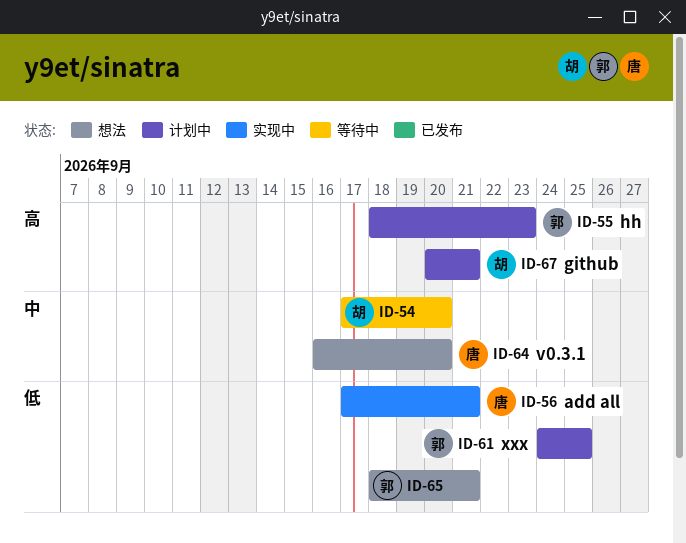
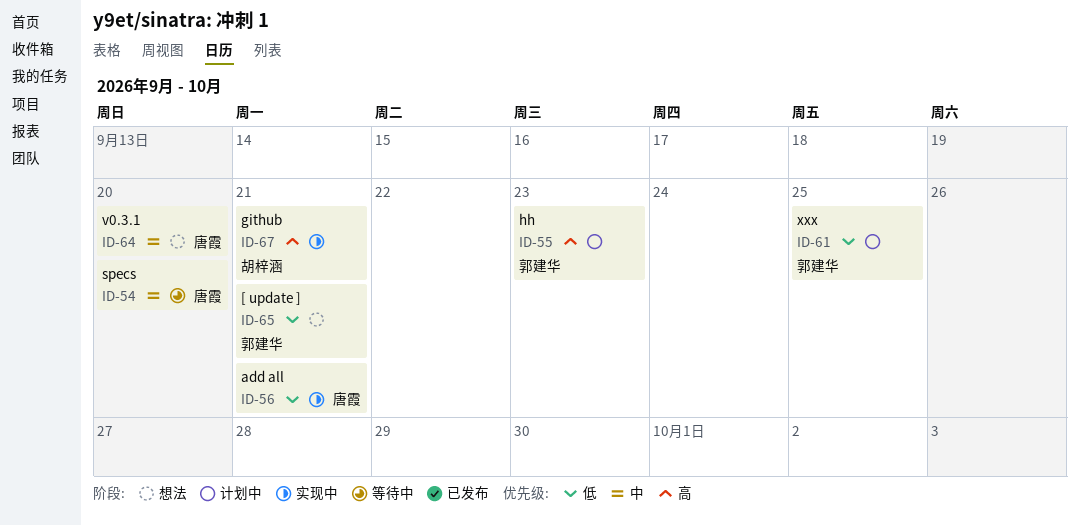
ID-54, owner: 胡梓涵 -> 唐霞
ID-67, status: 计划中 -> 实现中

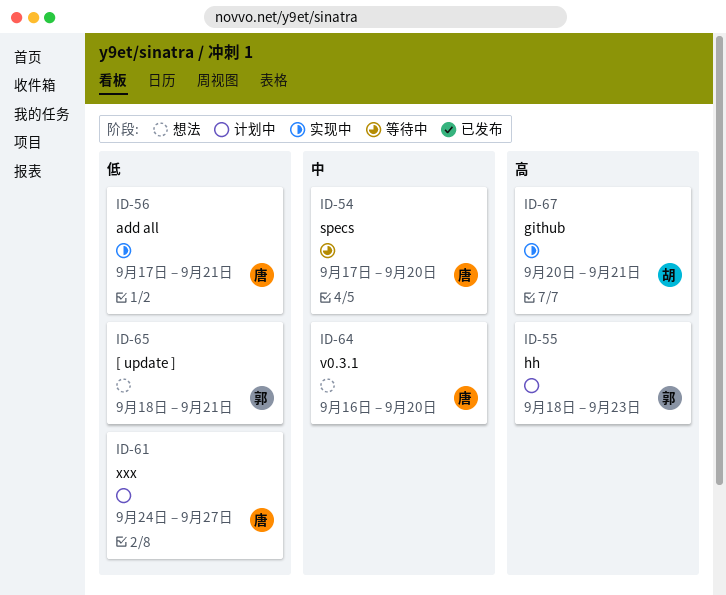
ID-61, owner: 郭建华 -> 唐霞
ID-61, due: Sep 25 -> Sep 27

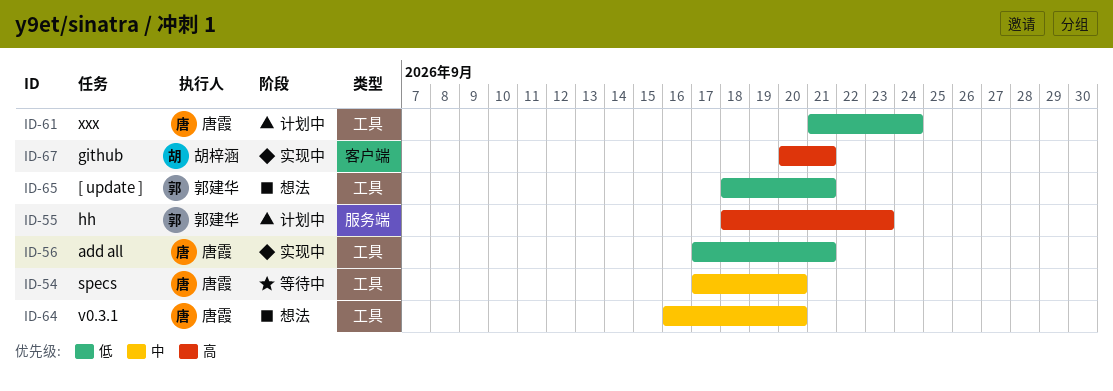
ID-61, start: Sep 24 -> Sep 21
ID-61, due: Sep 27 -> Sep 24

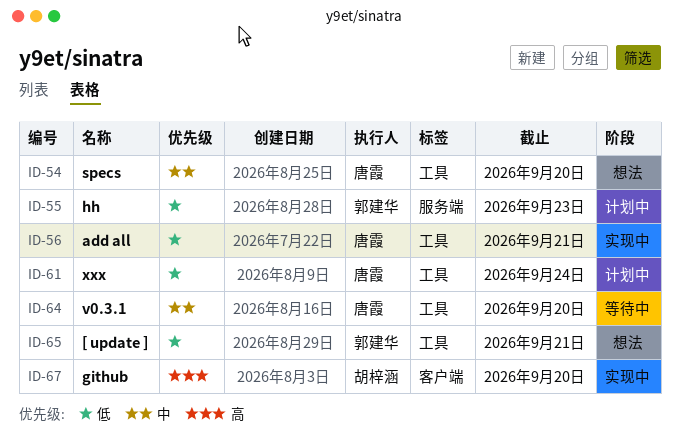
ID-54, status: 等待中 -> 想法
ID-55, priority: 高 -> 低
ID-64, status: 想法 -> 等待中
ID-67, due: Sep 21 -> Sep 20

